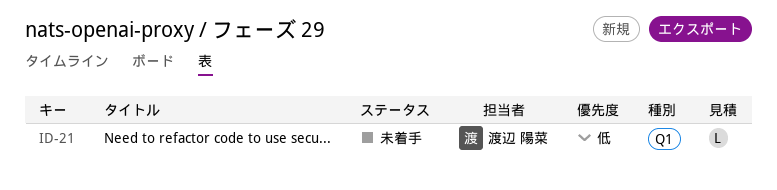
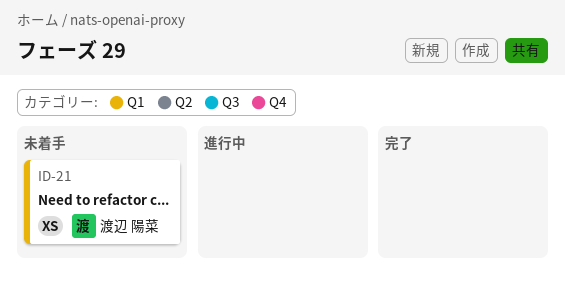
ID-21, estimate: L -> XS

